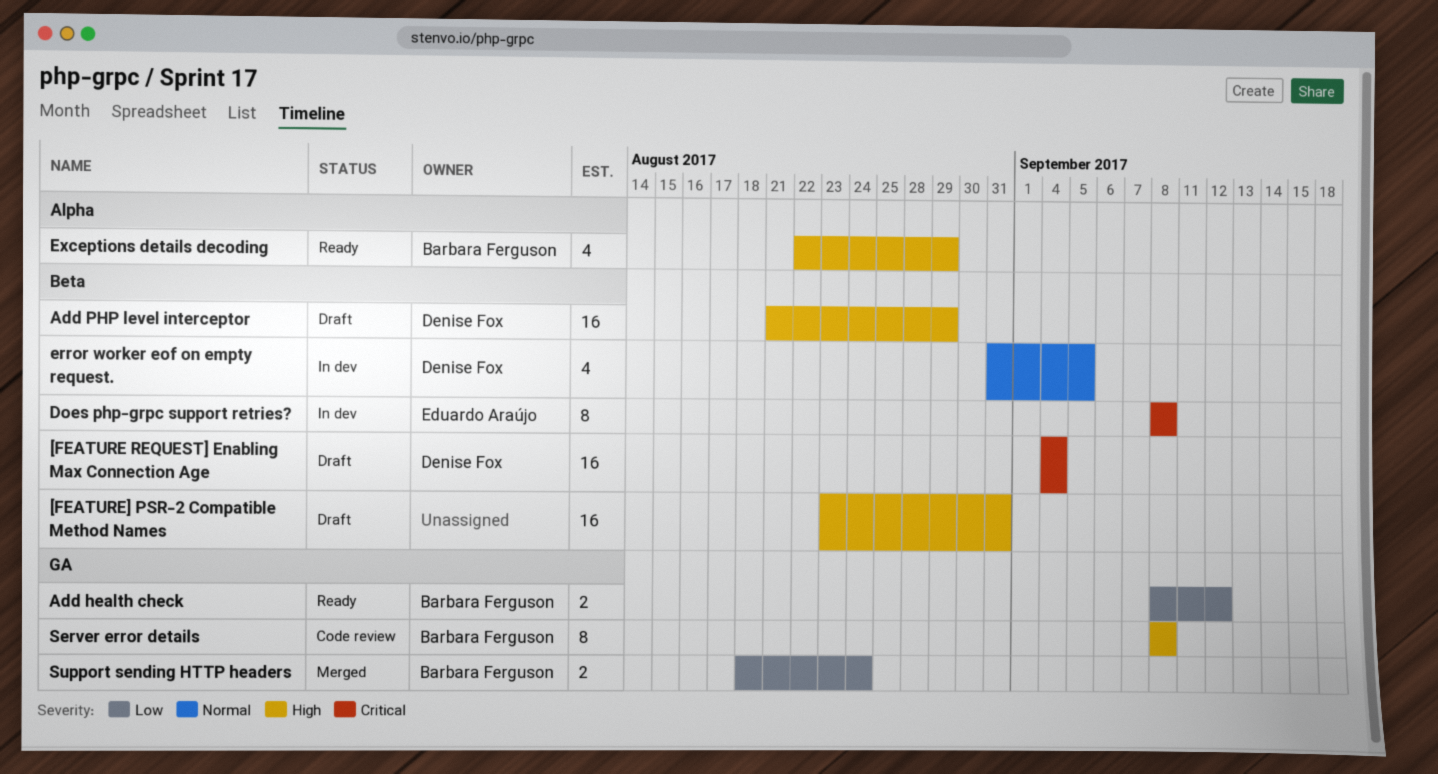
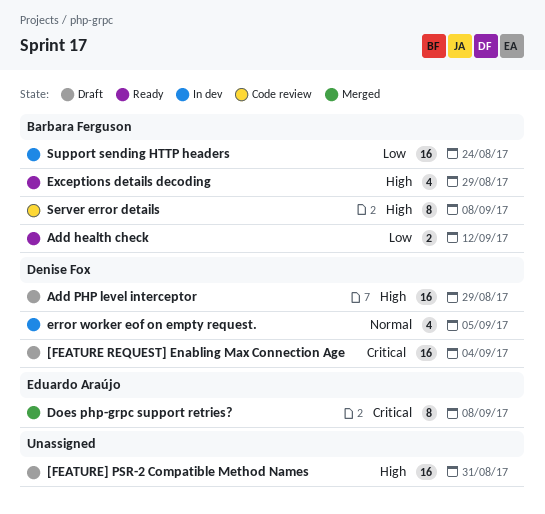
Does php-grpc support retries?, status: In dev -> Merged
Support sending HTTP headers, status: Merged -> In dev
Support sending HTTP headers, estimate: 2 -> 16

